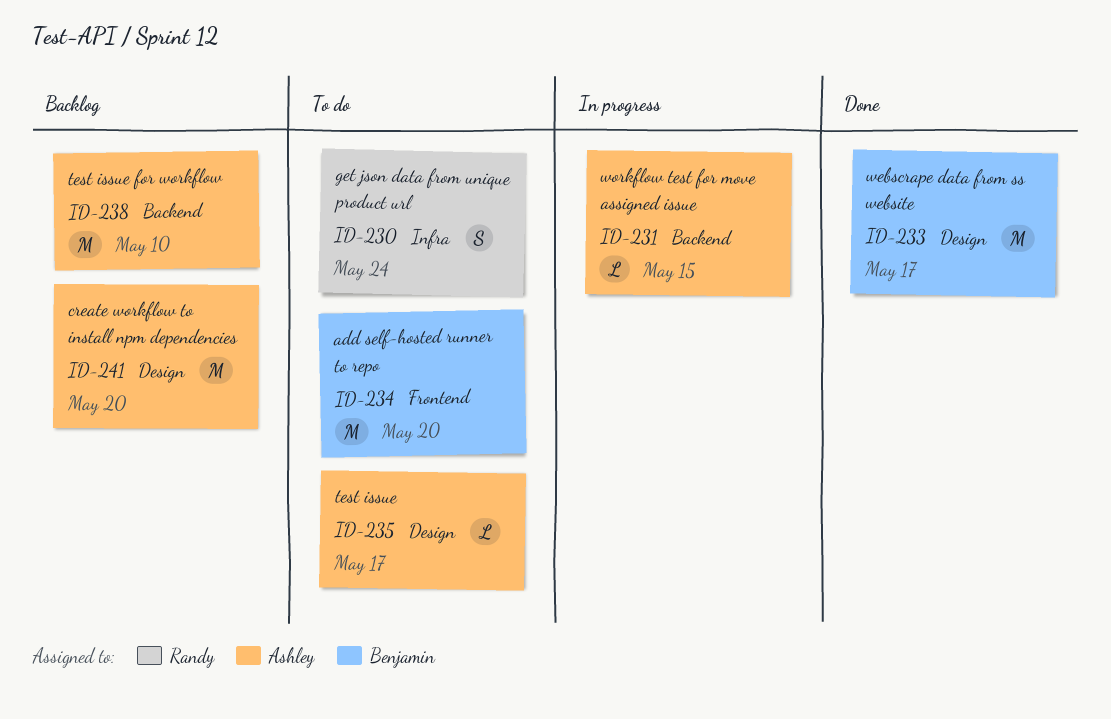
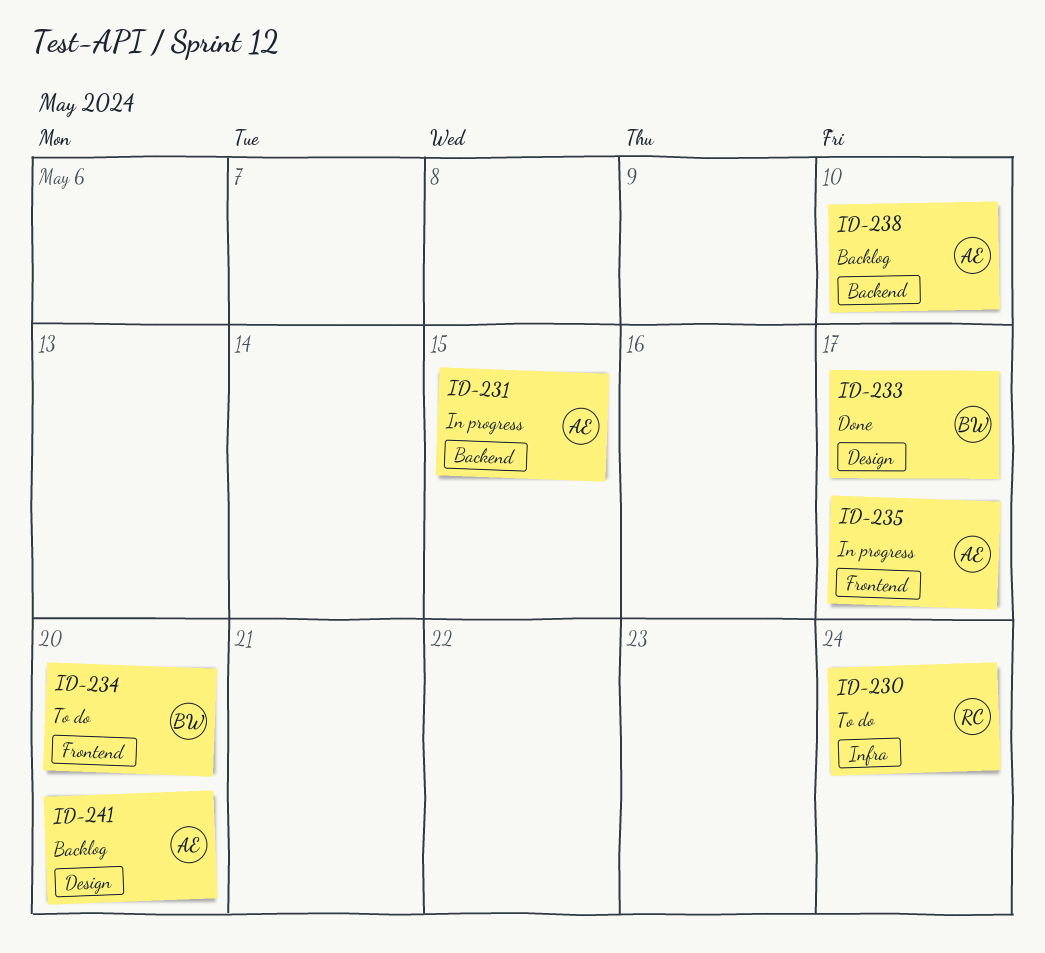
ID-235, status: To do -> In progress
ID-235, label: Design -> Frontend

